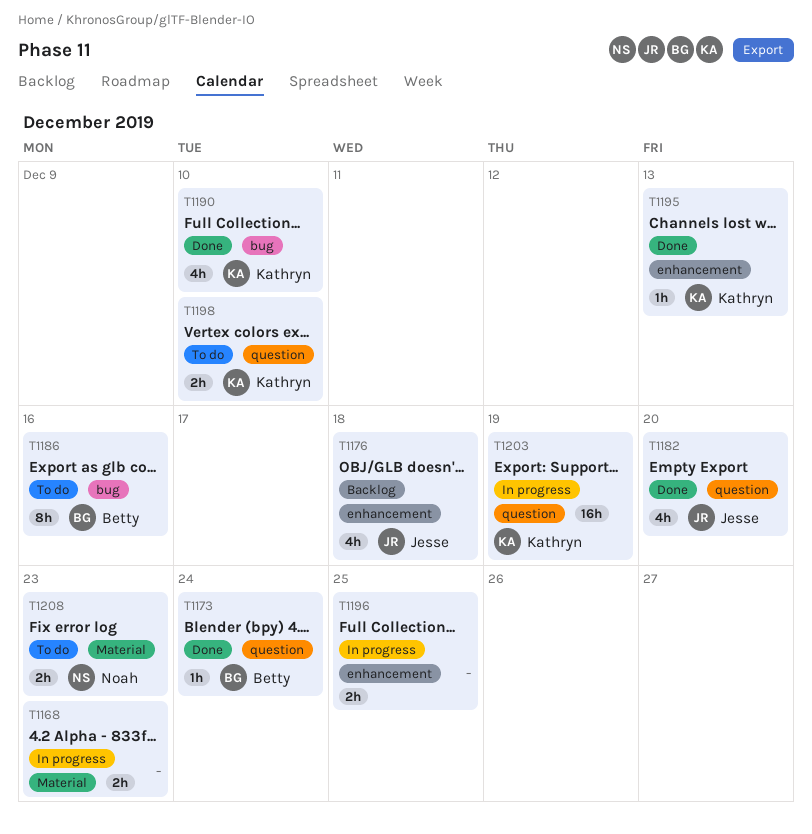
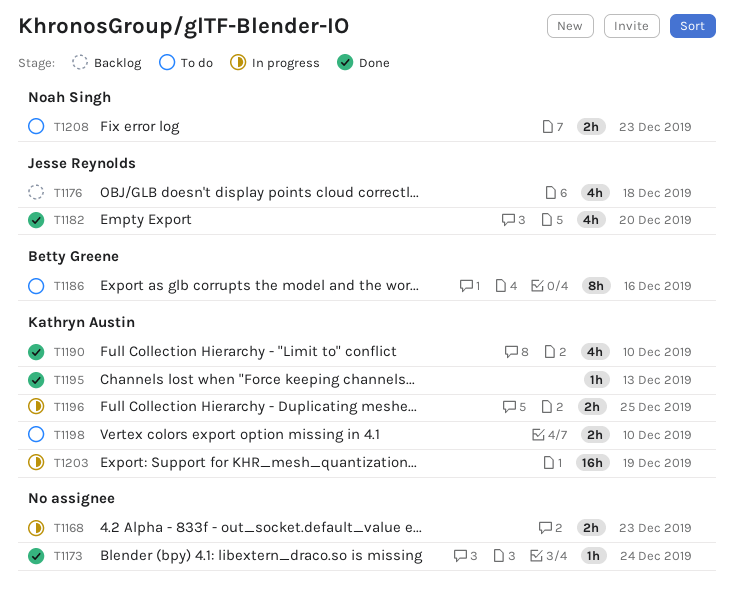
T1173, owner: Betty Greene -> none
T1196, owner: none -> Kathryn Austin

